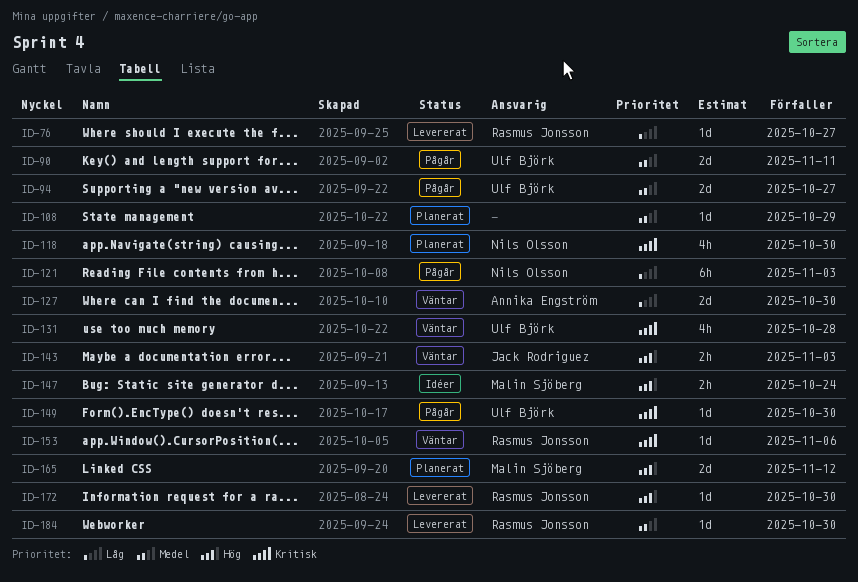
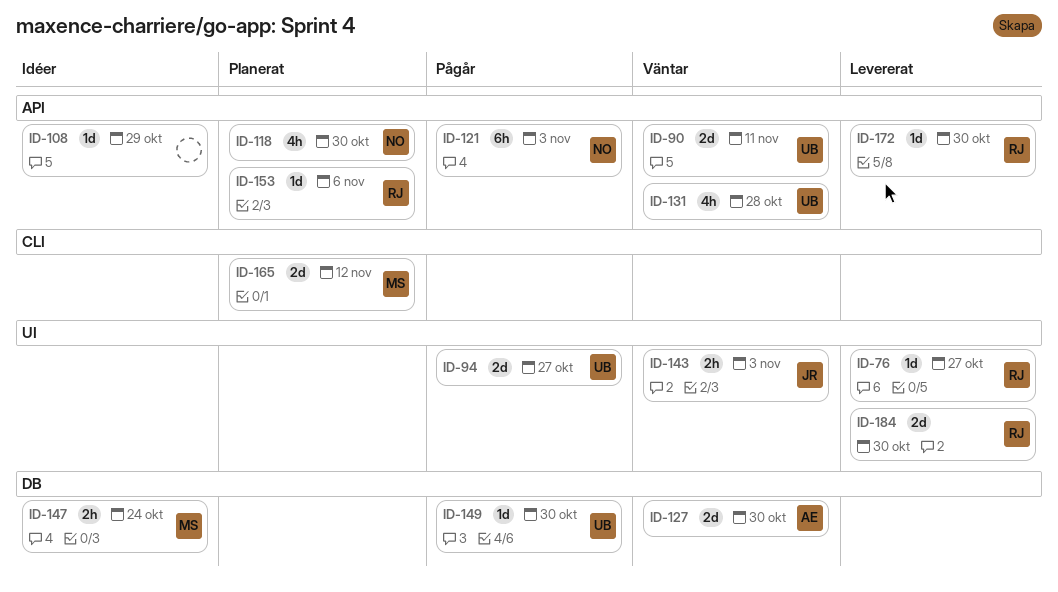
ID-90, status: Pågår -> Väntar
ID-108, status: Planerat -> Idéer
ID-153, status: Väntar -> Planerat
ID-184, estimate: 1d -> 2d

